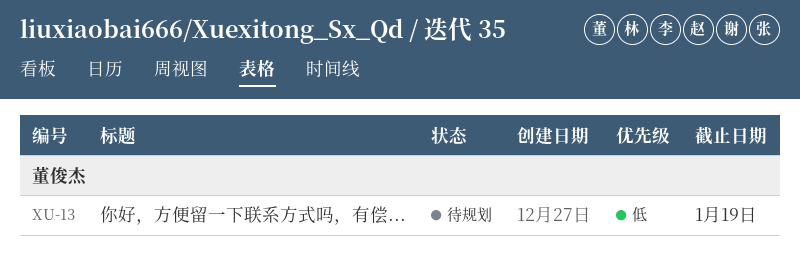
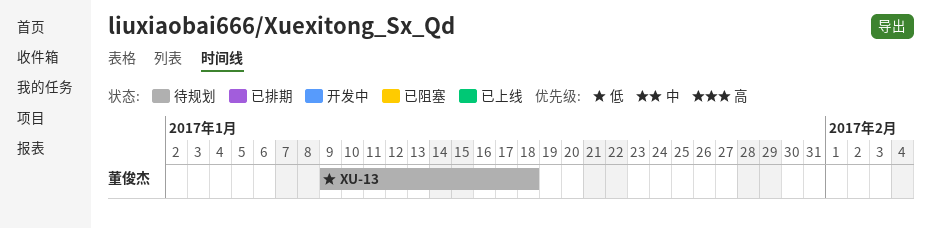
XU-13, due: Jan 19 -> Jan 18

